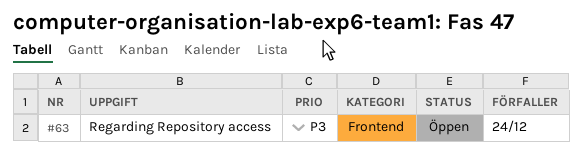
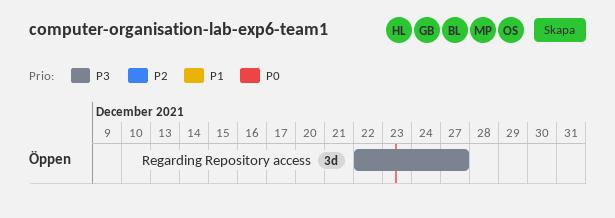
Regarding Repository access, due: Dec 24 -> Dec 27

